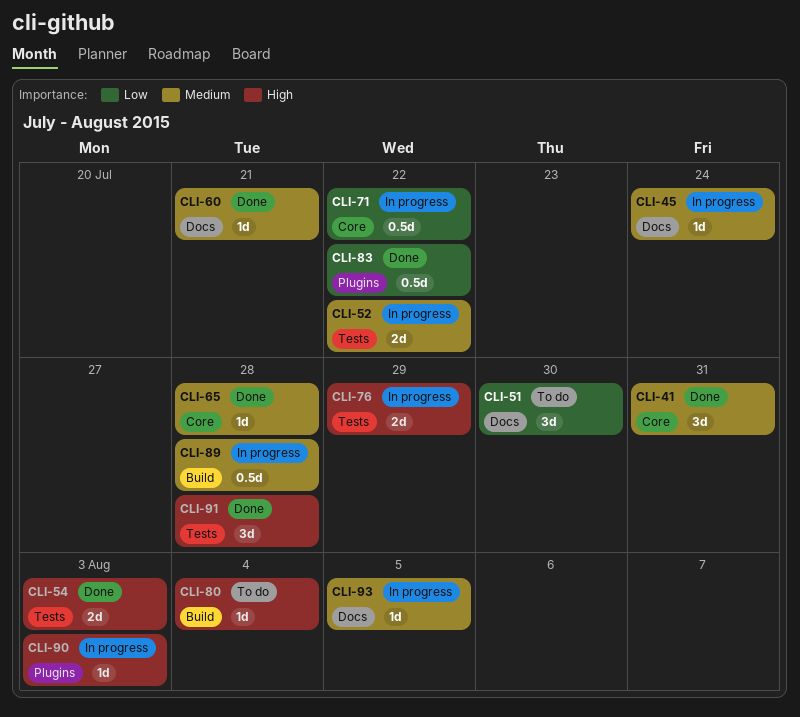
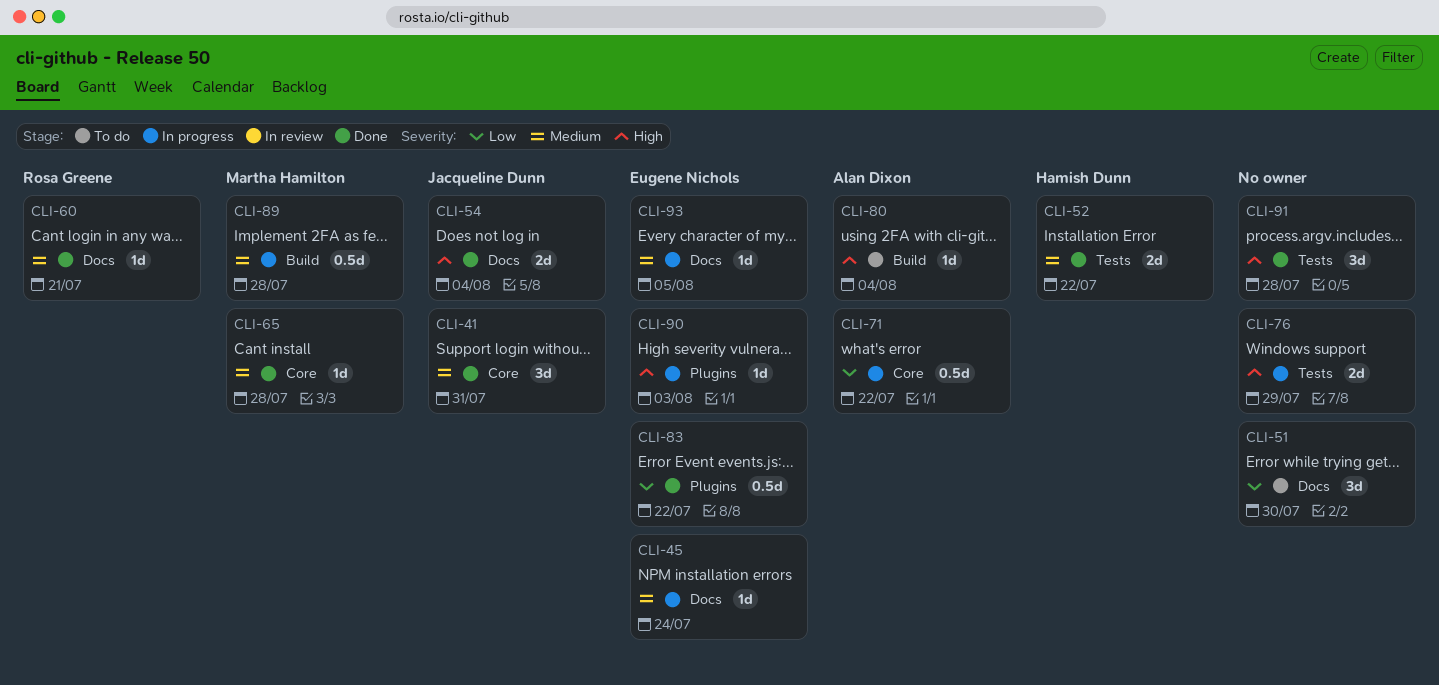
CLI-52, status: In progress -> Done
CLI-54, label: Tests -> Docs
CLI-54, due: Aug 3 -> Aug 4

